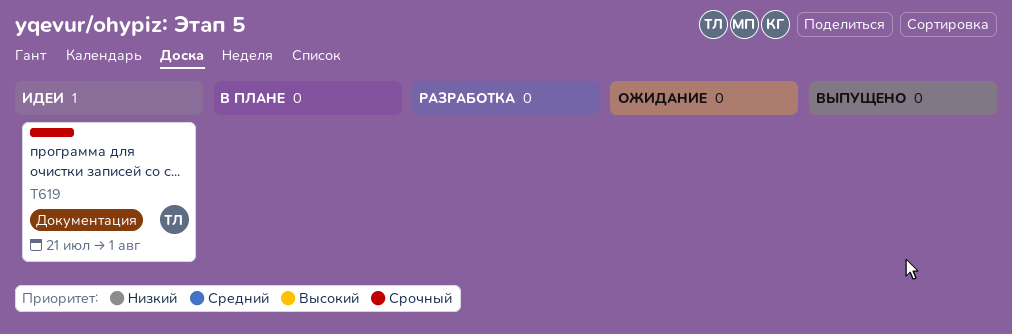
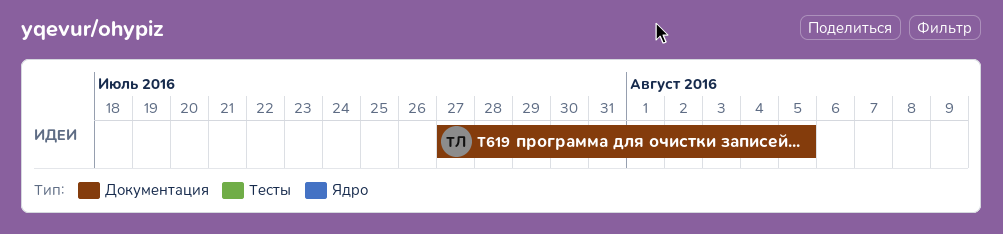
T619, start: Jul 21 -> Jul 27
T619, due: Aug 1 -> Aug 5

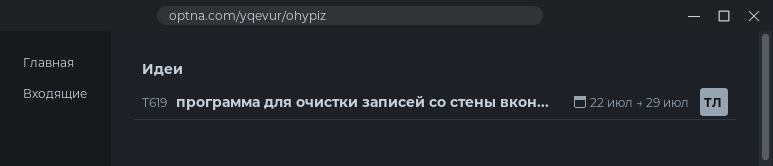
T619, start: Jul 27 -> Jul 22
T619, due: Aug 5 -> Jul 29

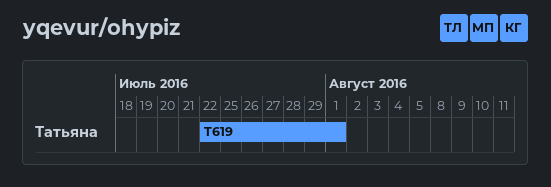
T619, due: Jul 29 -> Aug 1

